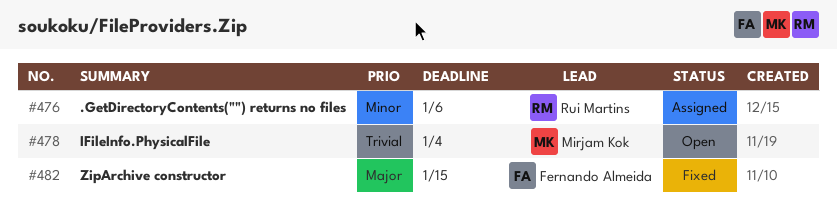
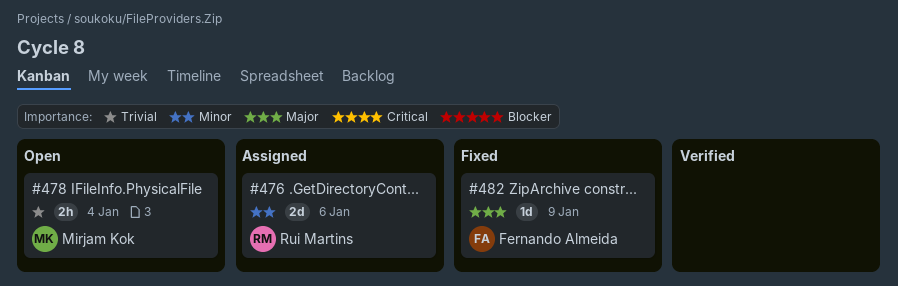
#482, due: Jan 15 -> Jan 9

